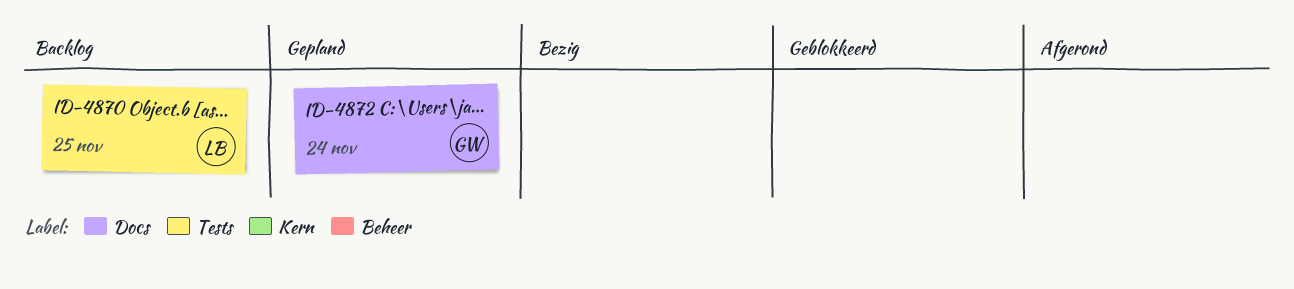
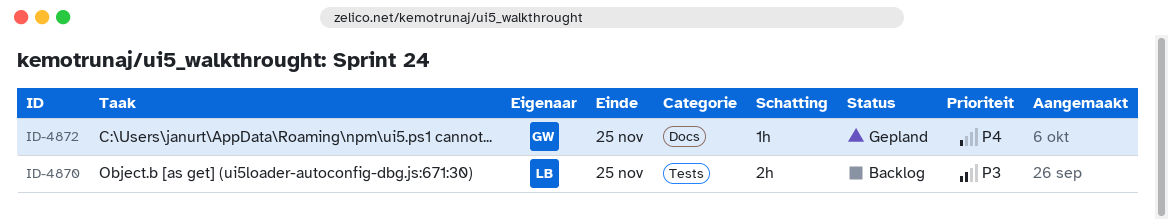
ID-4872, due: Nov 24 -> Nov 25

